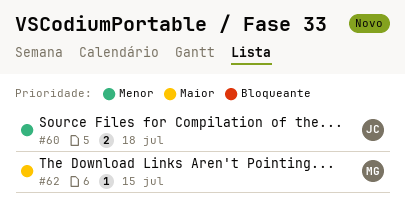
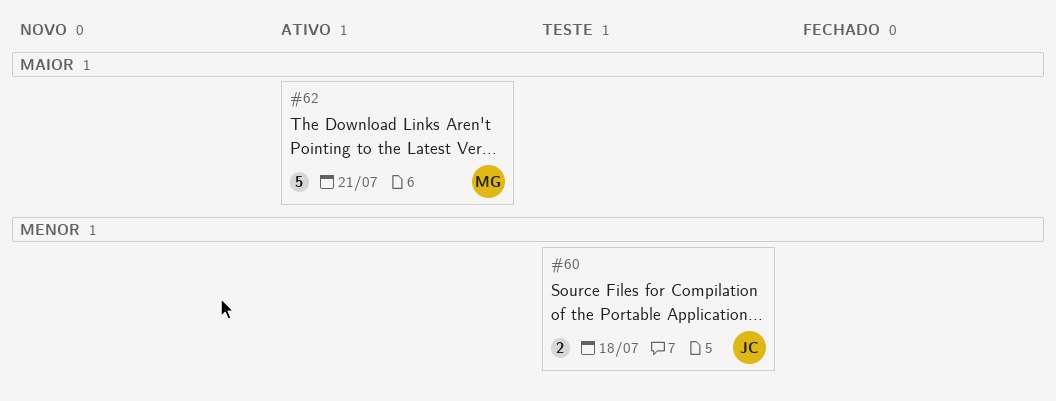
#62, estimate: 1 -> 5
#62, due: Jul 15 -> Jul 21

